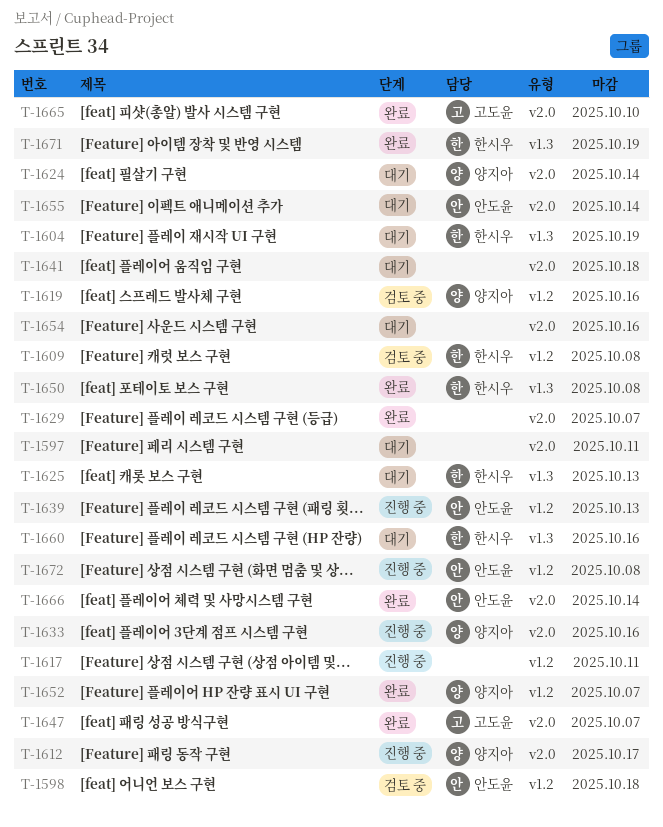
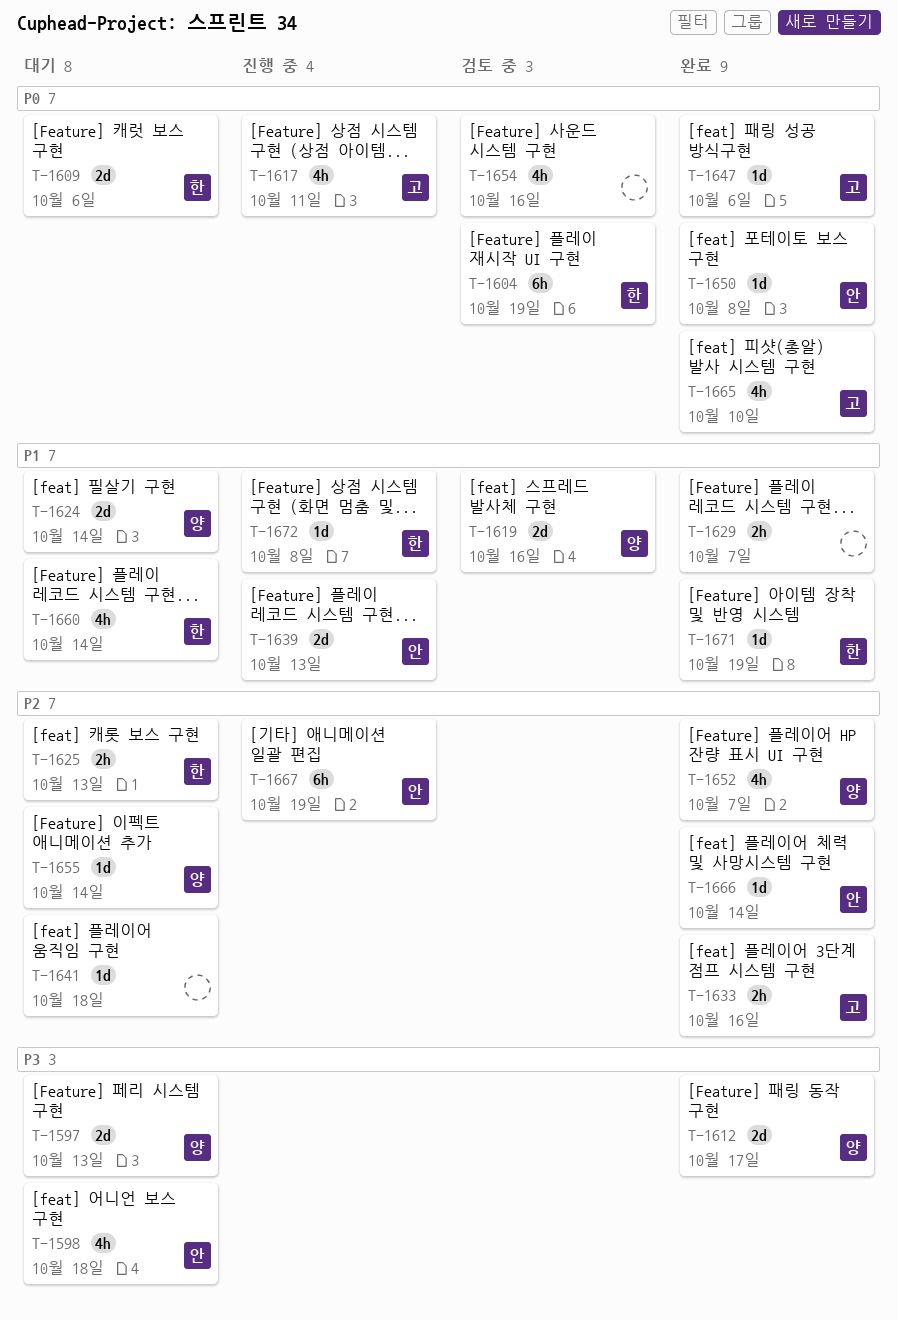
T-1597, owner: none -> 양지아
T-1597, due: Oct 11 -> Oct 13
T-1598, status: 검토 중 -> 대기
T-1604, status: 대기 -> 검토 중
T-1609, status: 검토 중 -> 대기
T-1609, due: Oct 8 -> Oct 6
T-1612, status: 진행 중 -> 완료
T-1617, owner: none -> 고도윤
T-1633, status: 진행 중 -> 완료
T-1633, owner: 양지아 -> 고도윤
T-1647, due: Oct 7 -> Oct 6
T-1650, owner: 한시우 -> 안도윤
T-1654, status: 대기 -> 검토 중
T-1655, owner: 안도윤 -> 양지아
T-1660, due: Oct 16 -> Oct 14
T-1667: none -> present
T-1672, owner: 안도윤 -> 한시우

